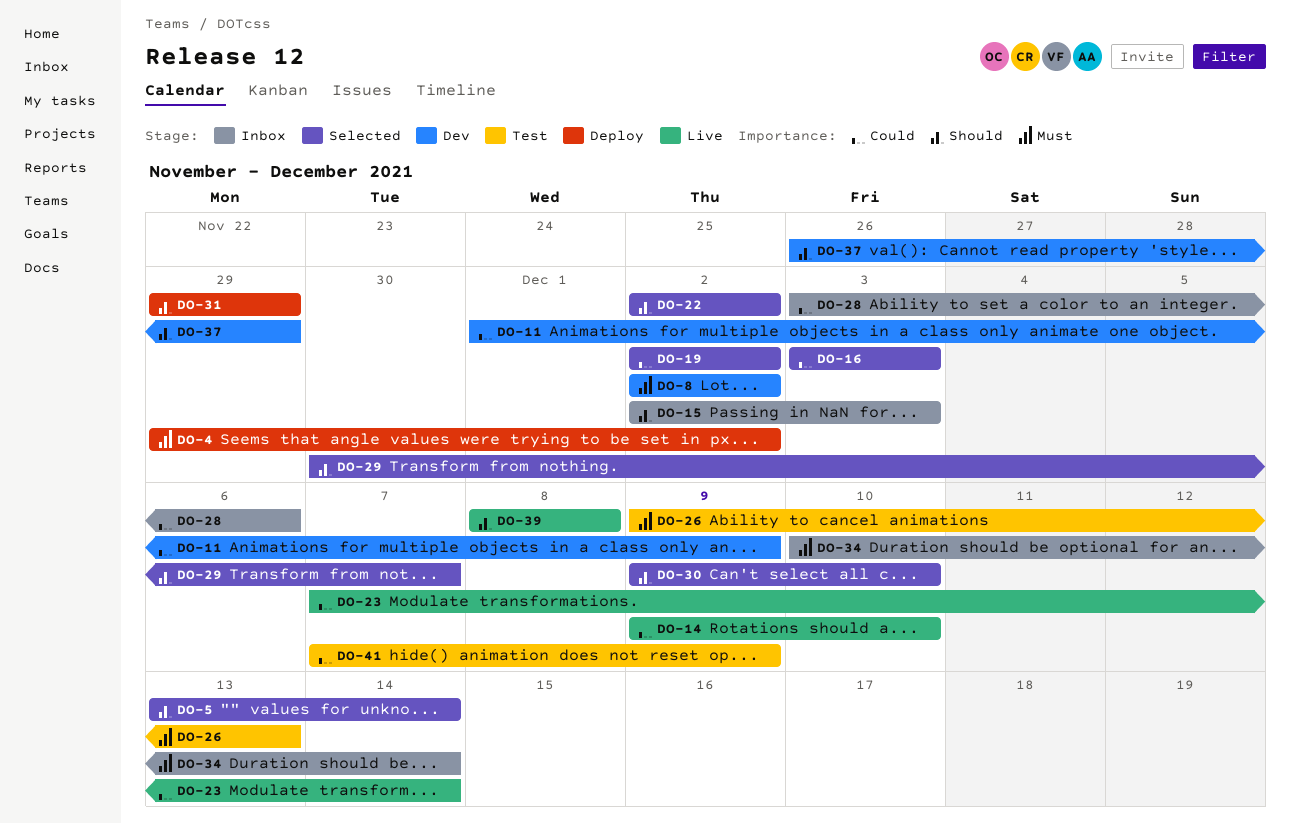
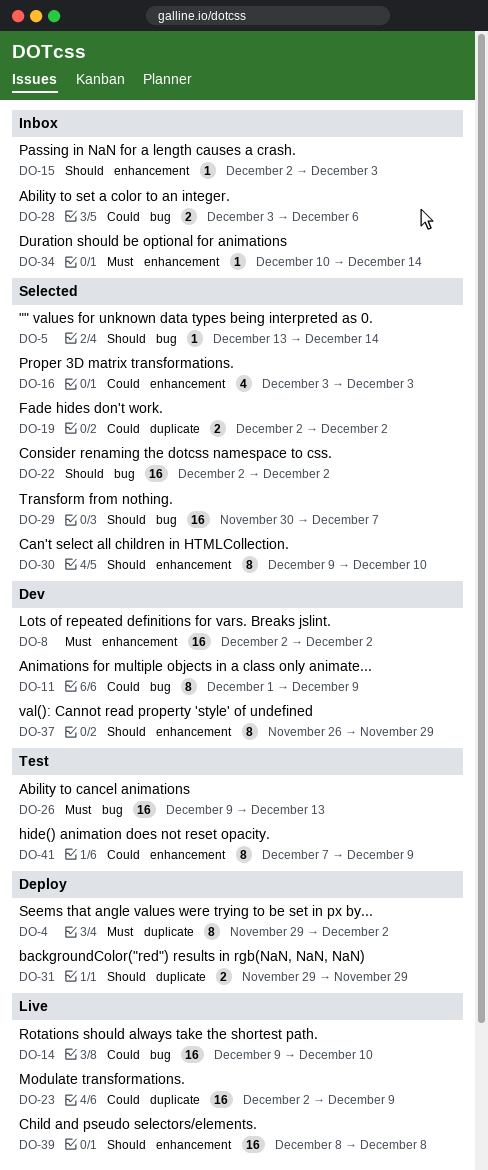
DO-23, start: Dec 7 -> Dec 2
DO-23, due: Dec 14 -> Dec 9

